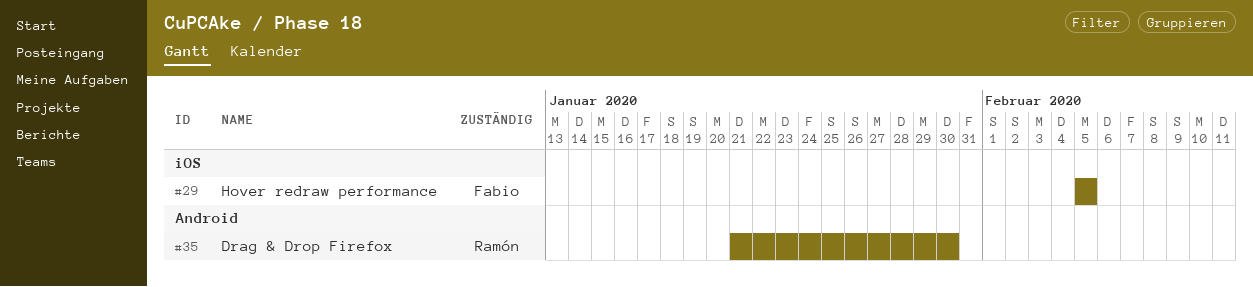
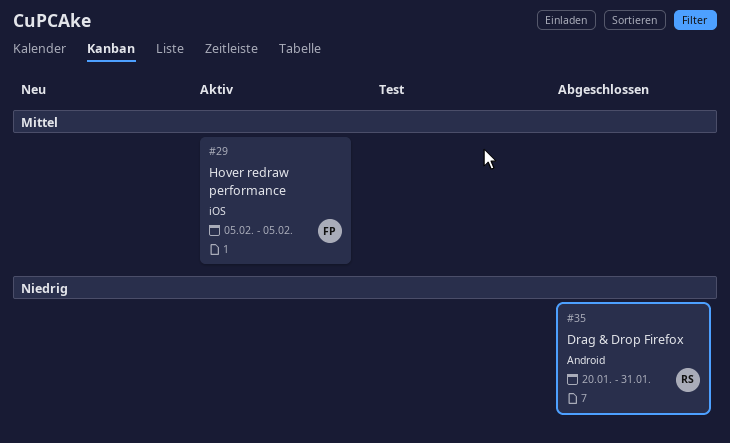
#35, start: Jan 21 -> Jan 20
#35, due: Jan 30 -> Jan 31

